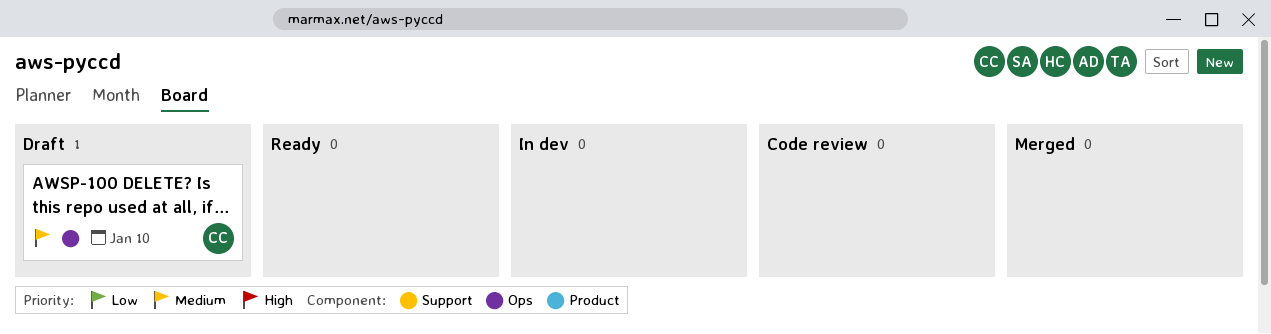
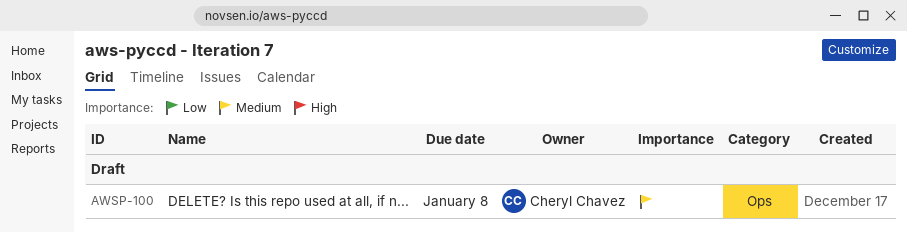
AWSP-100, due: Jan 10 -> Jan 8

